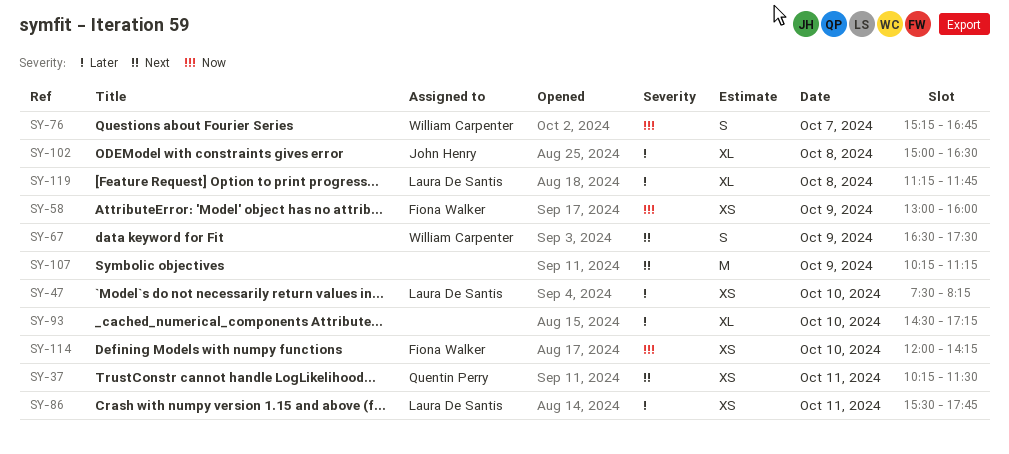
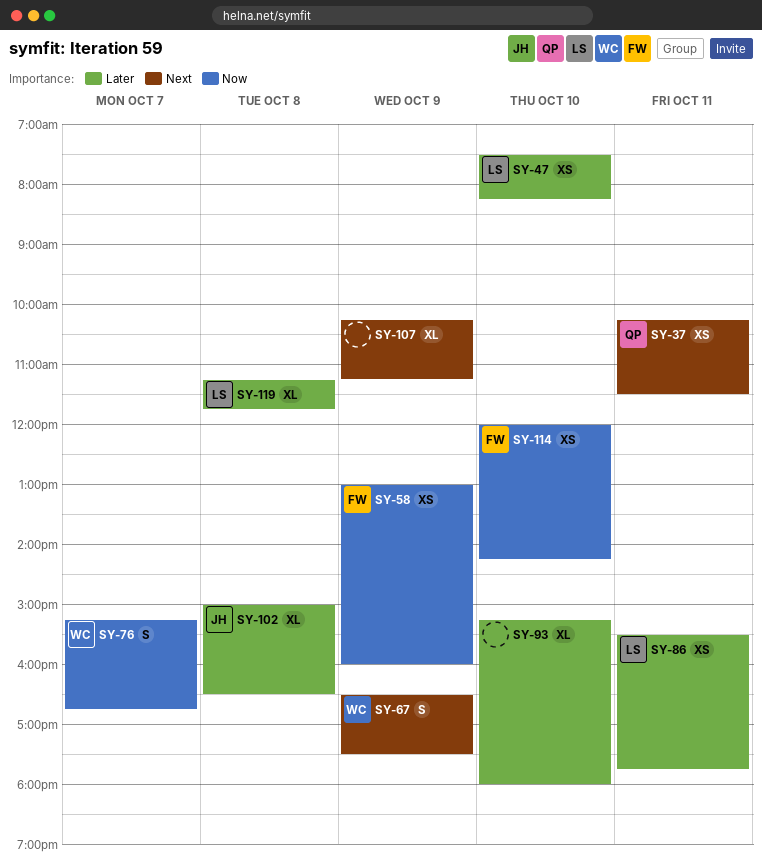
SY-93, begins: 14:30 -> 15:15
SY-93, ends: 17:15 -> 18:00
SY-107, estimate: M -> XL

